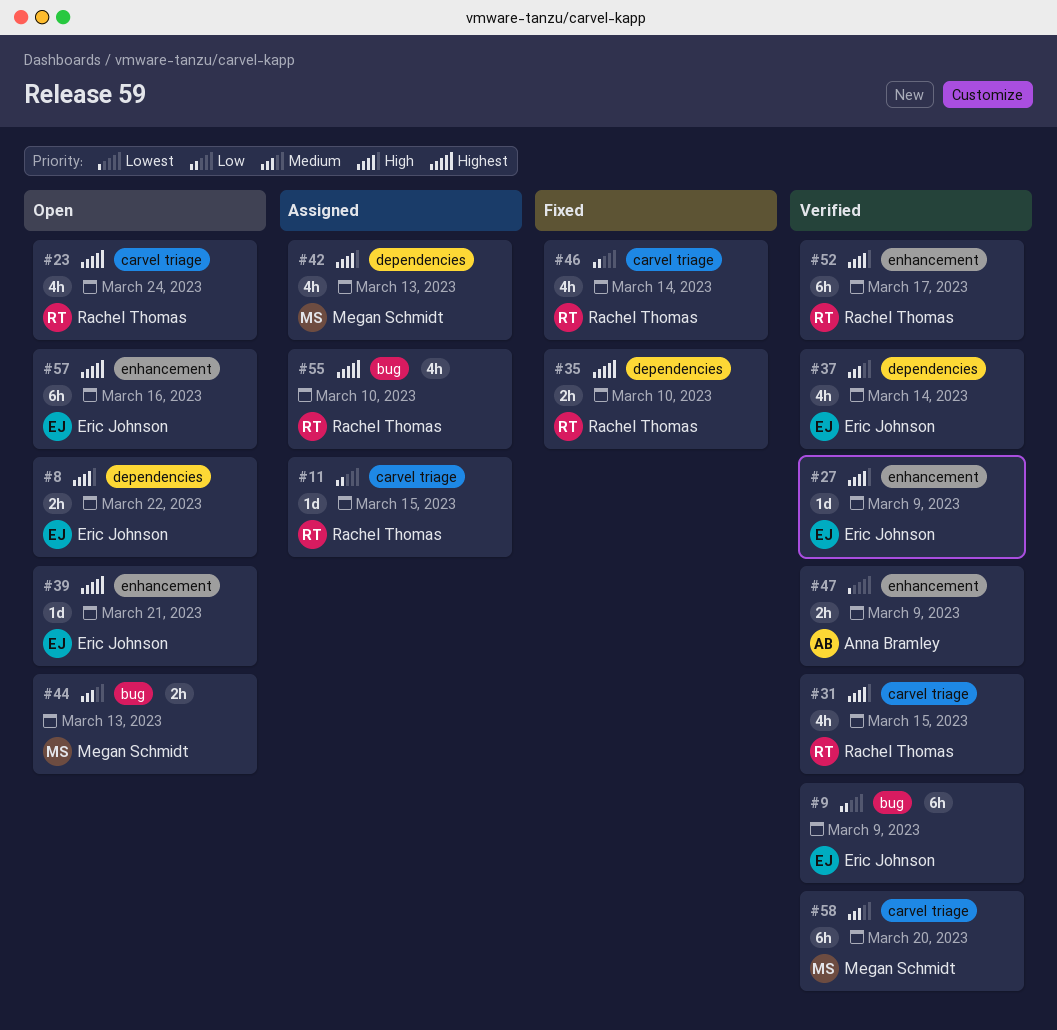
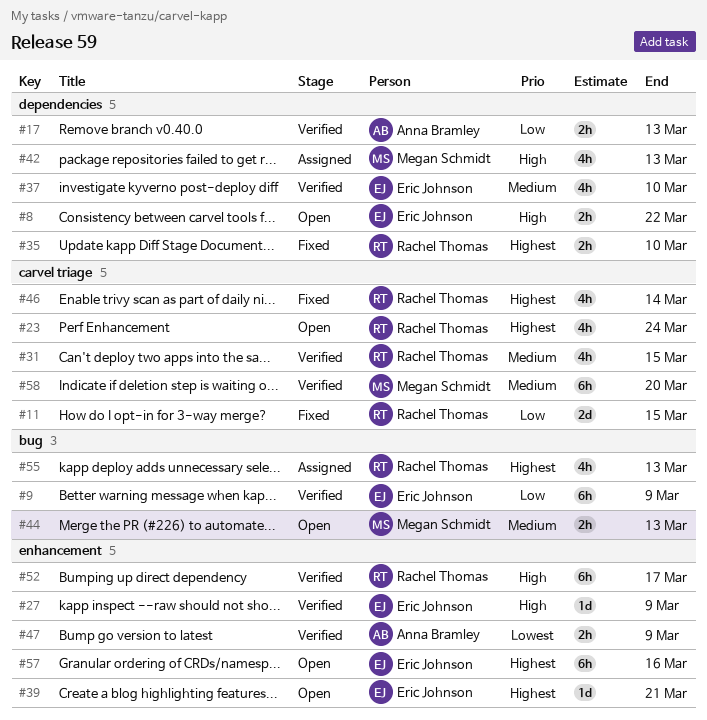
#11, status: Assigned -> Fixed
#11, estimate: 1d -> 2d
#17: none -> present
#31, priority: High -> Medium
#37, due: Mar 14 -> Mar 10
#46, priority: Low -> Highest
#55, due: Mar 10 -> Mar 13

